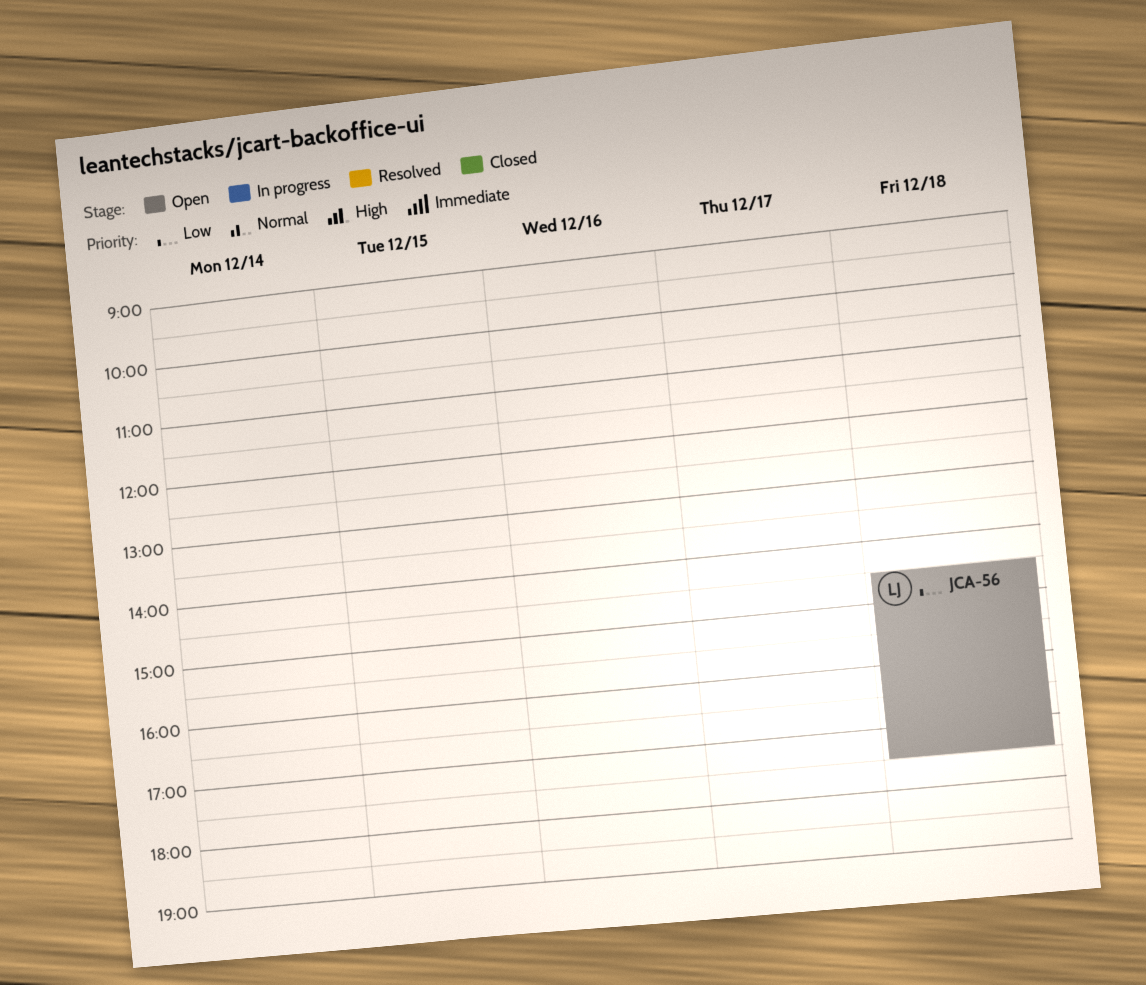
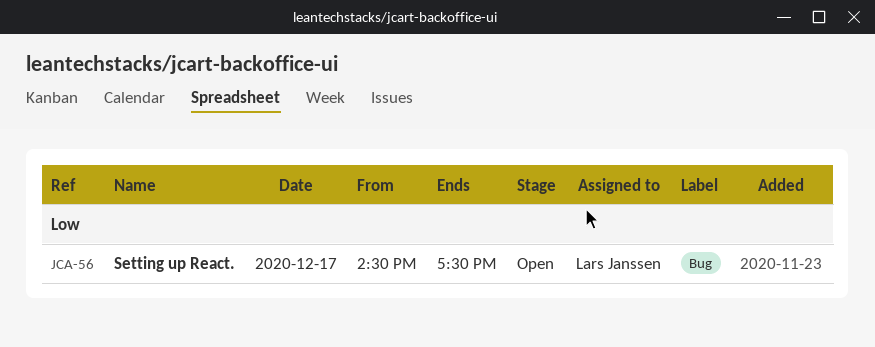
JCA-56, day: Dec 18 -> Dec 17

